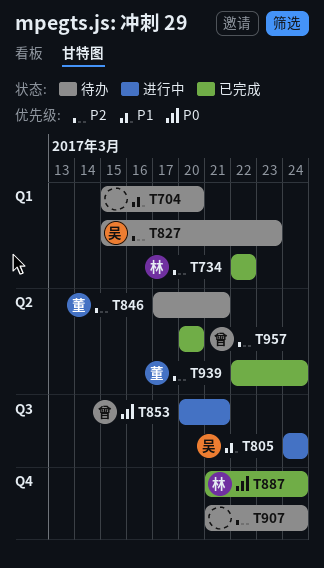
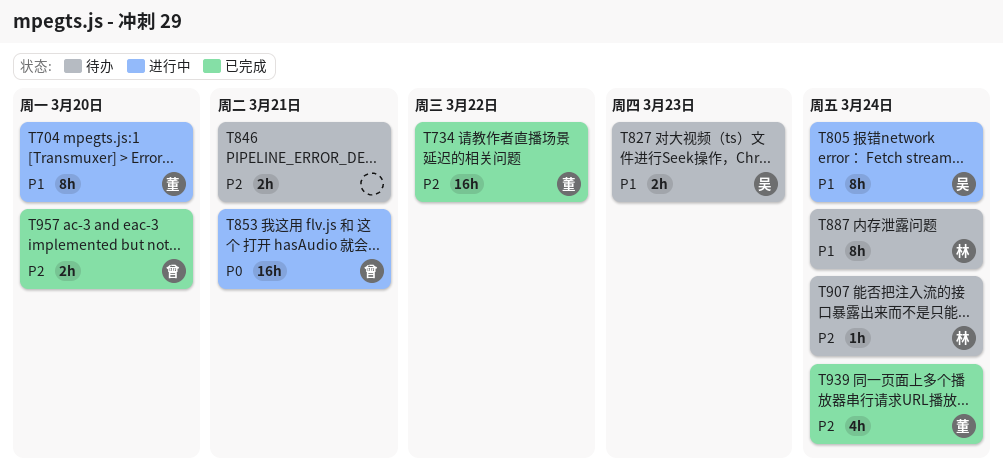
T704, status: 待办 -> 进行中
T704, owner: none -> 董
T734, owner: 林 -> 董
T827, priority: P2 -> P1
T846, owner: 董 -> none
T887, status: 已完成 -> 待办
T887, priority: P0 -> P1
T907, owner: none -> 林

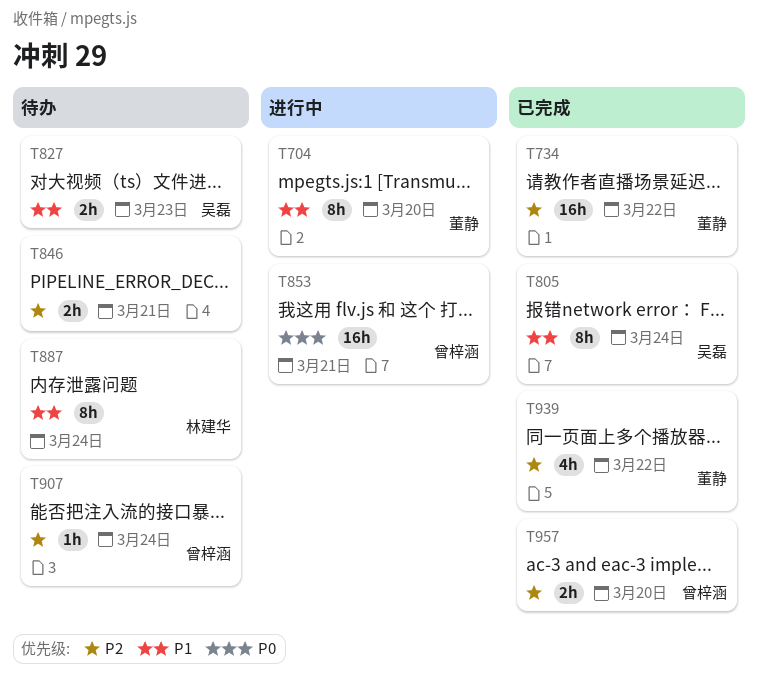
T805, status: 进行中 -> 已完成
T907, owner: 林建华 -> 曾梓涵
T939, due: Mar 24 -> Mar 22

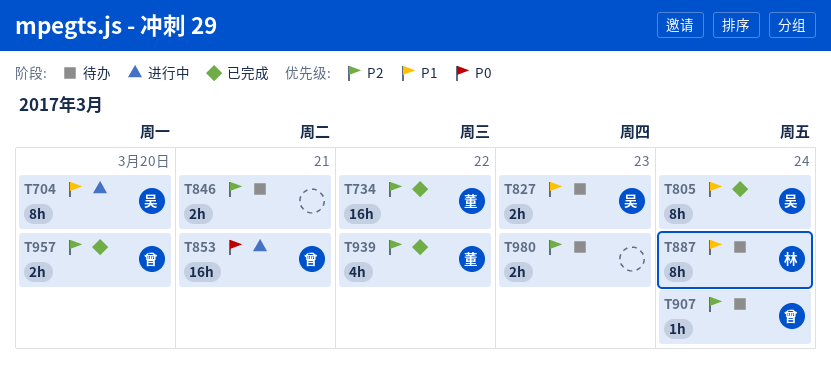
T704, owner: 董静 -> 吴磊
T980: none -> present

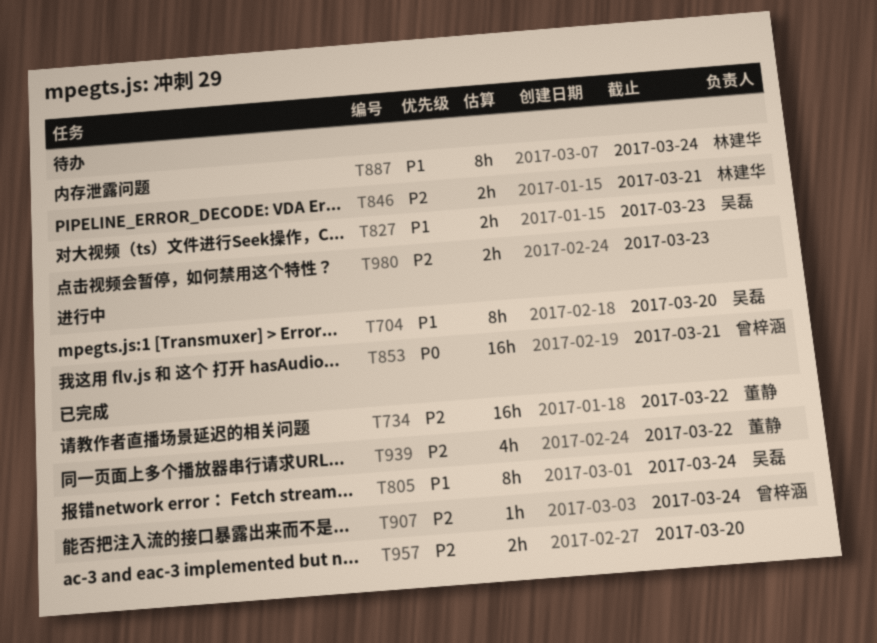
T846, owner: none -> 林建华
T907, status: 待办 -> 已完成
T957, owner: 曾梓涵 -> none

